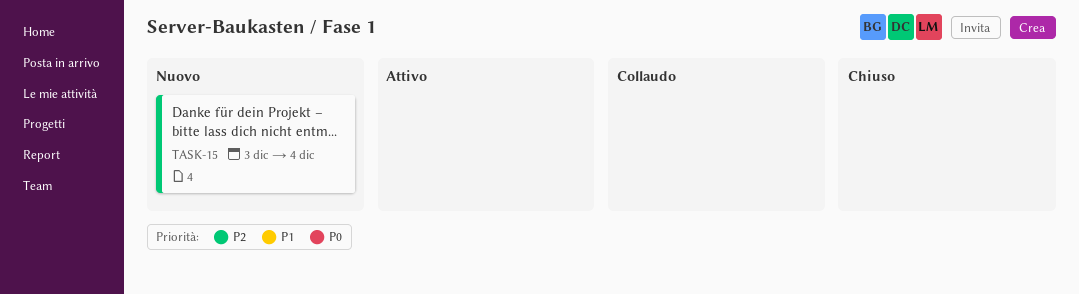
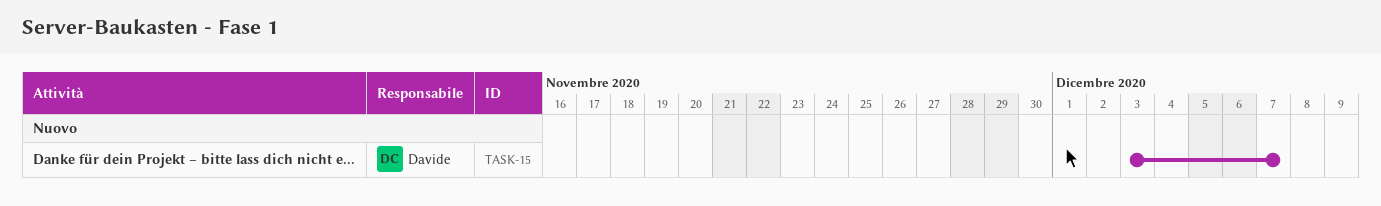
TASK-15, due: Dec 4 -> Dec 7

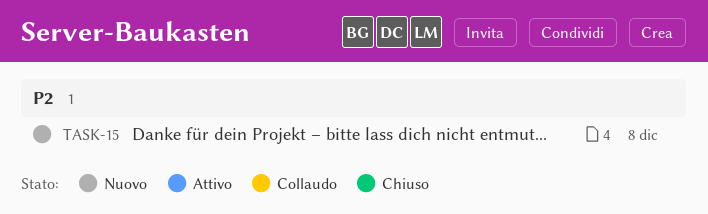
TASK-15, due: Dec 7 -> Dec 8

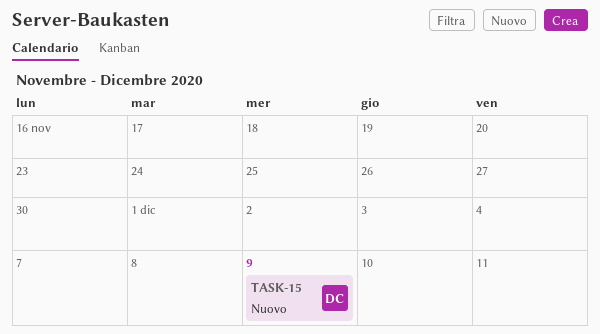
TASK-15, due: Dec 8 -> Dec 9

